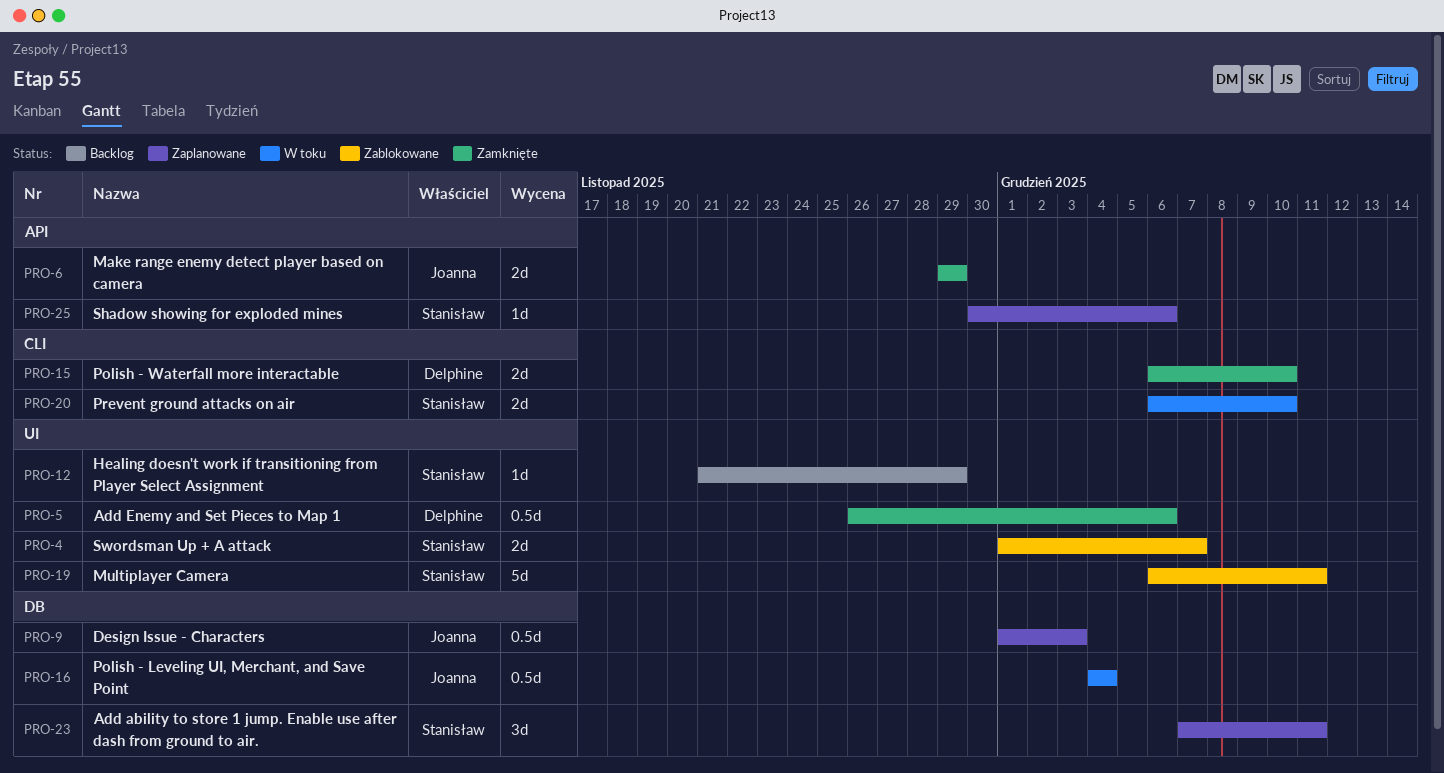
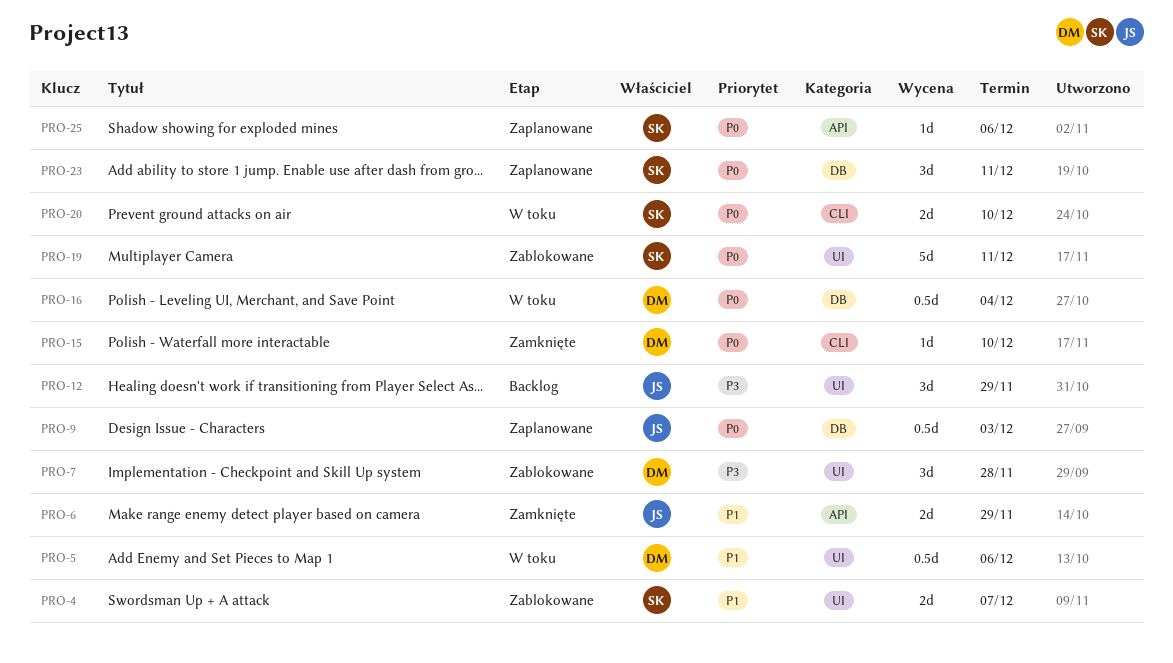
PRO-5, status: Zamknięte -> W toku
PRO-7: none -> present
PRO-12, owner: Stanisław -> Joanna
PRO-12, estimate: 1d -> 3d
PRO-15, estimate: 2d -> 1d
PRO-16, owner: Joanna -> Delphine

